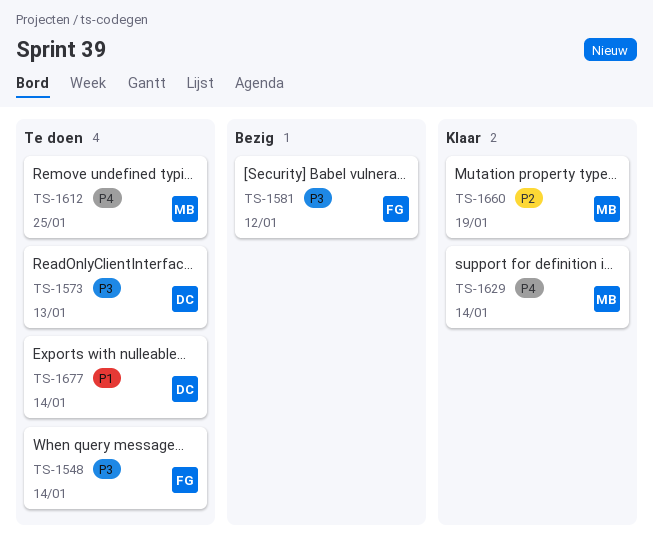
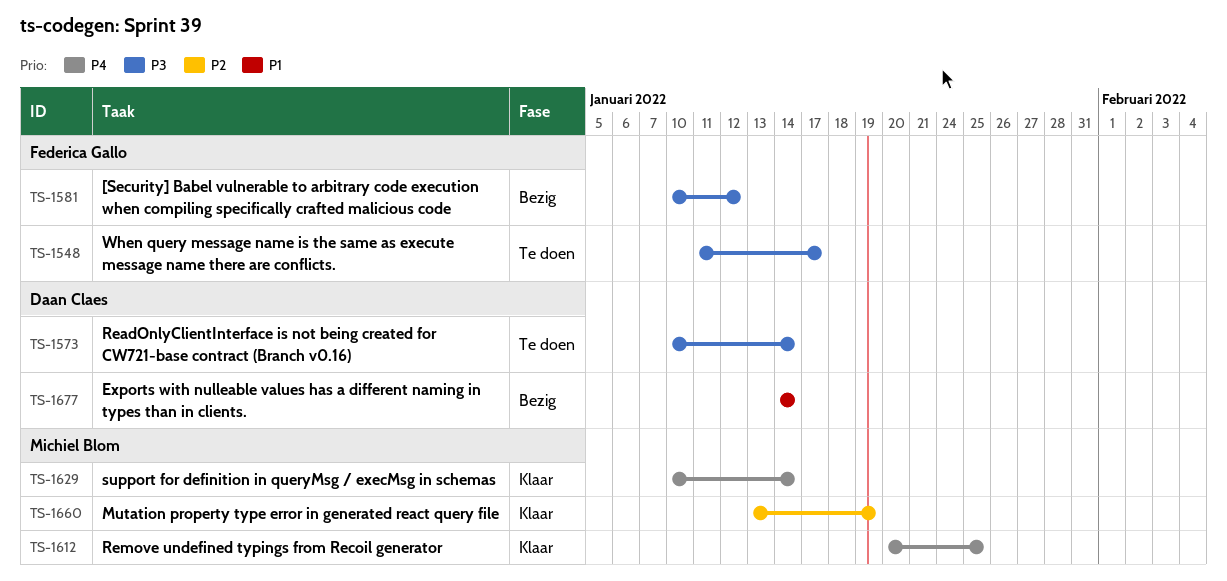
TS-1548, due: Jan 14 -> Jan 17
TS-1573, due: Jan 13 -> Jan 14
TS-1612, status: Te doen -> Klaar
TS-1677, status: Te doen -> Bezig

